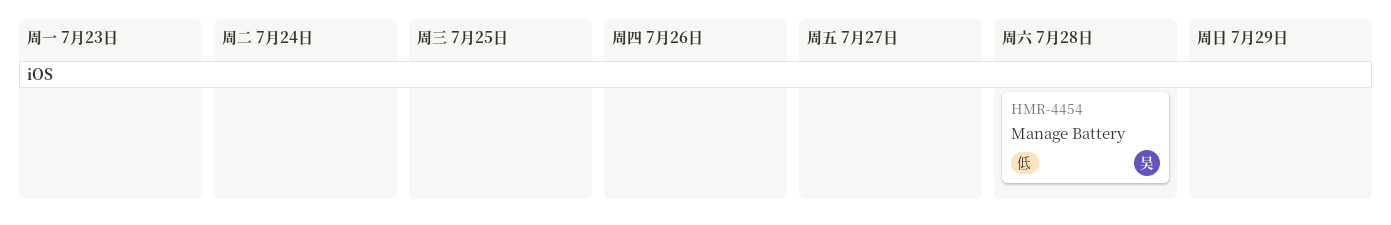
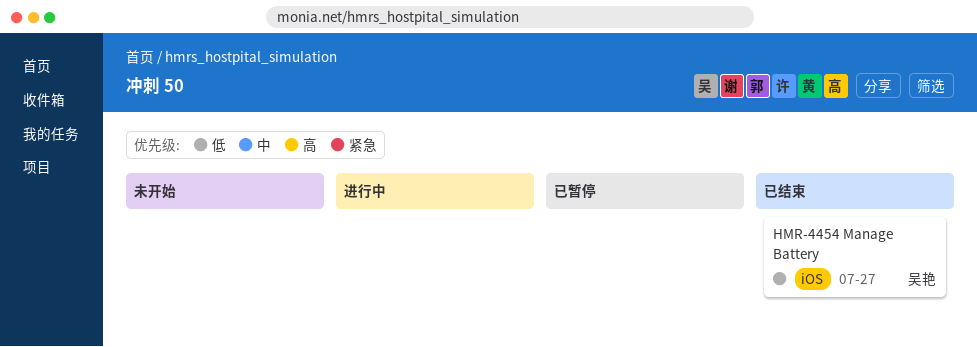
HMR-4454, due: Jul 28 -> Jul 27

